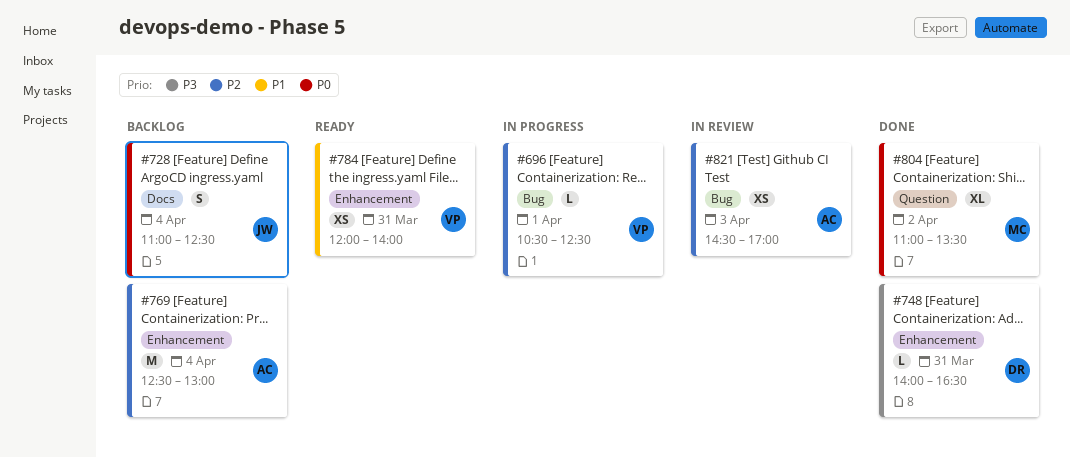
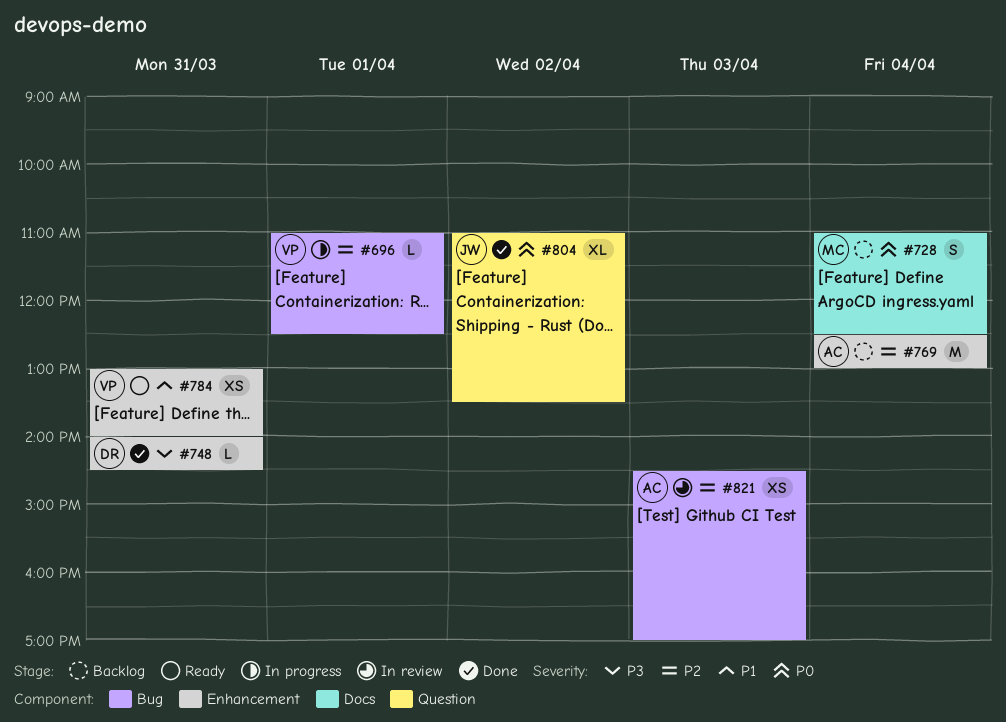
#696, begins: 10:30 -> 11:00
#728, owner: JW -> MC
#748, ends: 16:30 -> 14:30
#784, begins: 12:00 -> 13:00
#804, owner: MC -> JW

